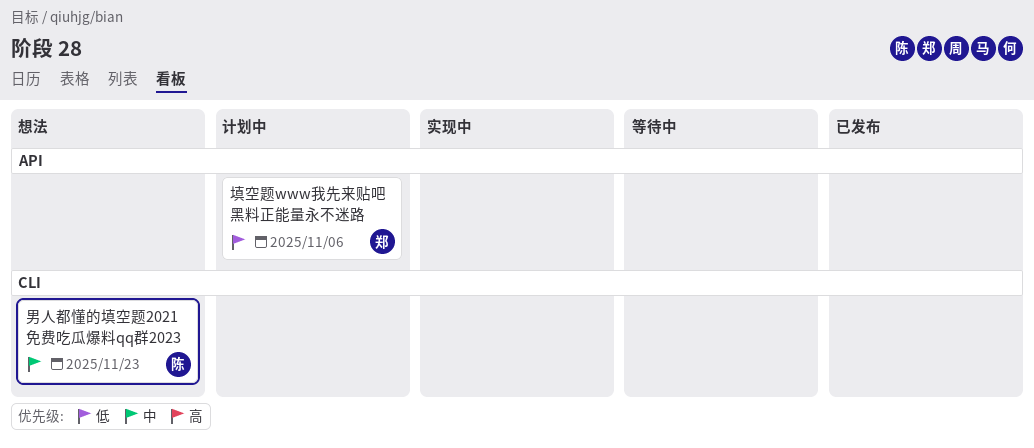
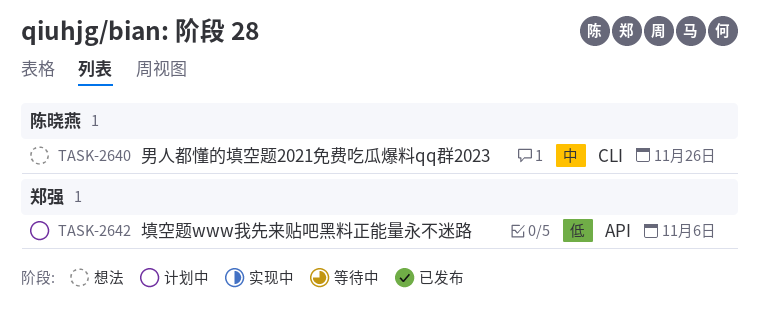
男人都懂的填空题2021免费吃瓜爆料qq群2023, due: Nov 23 -> Nov 26

